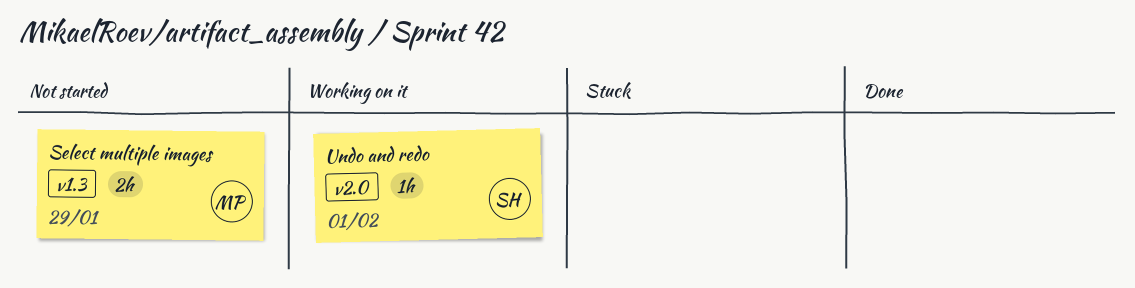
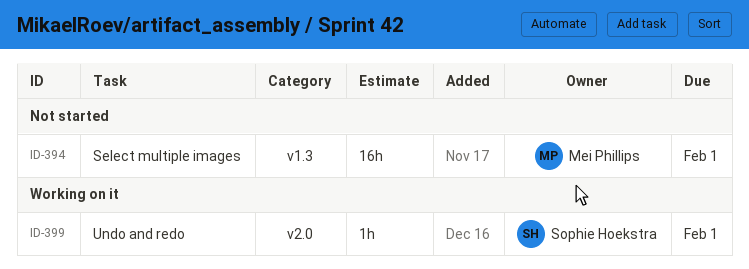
Select multiple images, estimate: 2h -> 16h
Select multiple images, due: Jan 29 -> Feb 1

